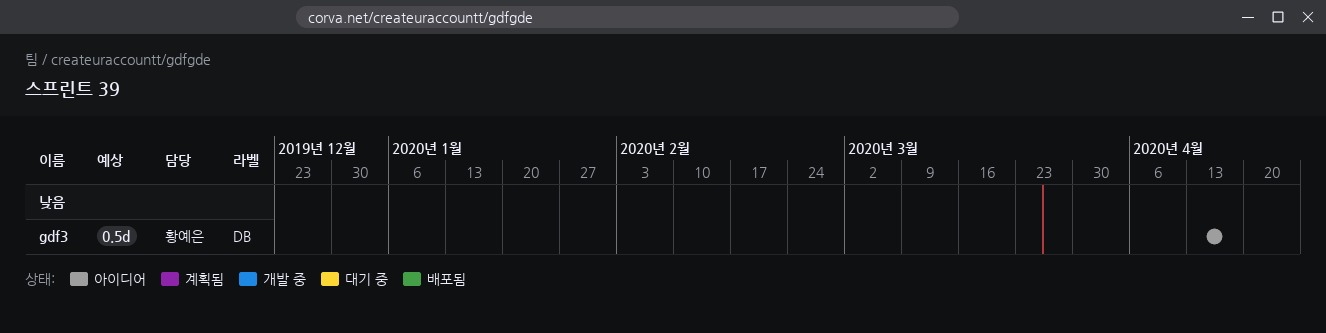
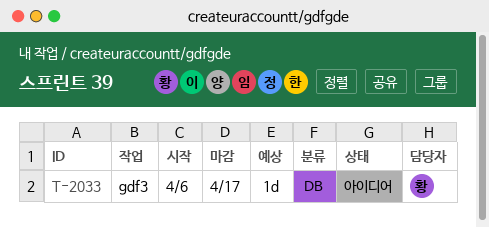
gdf3, estimate: 0.5d -> 1d
gdf3, start: Apr 13 -> Apr 6

